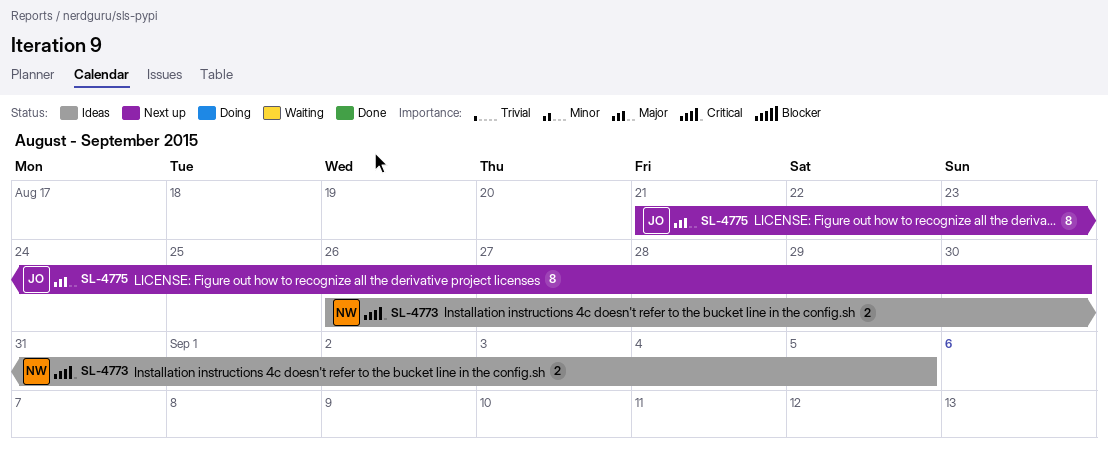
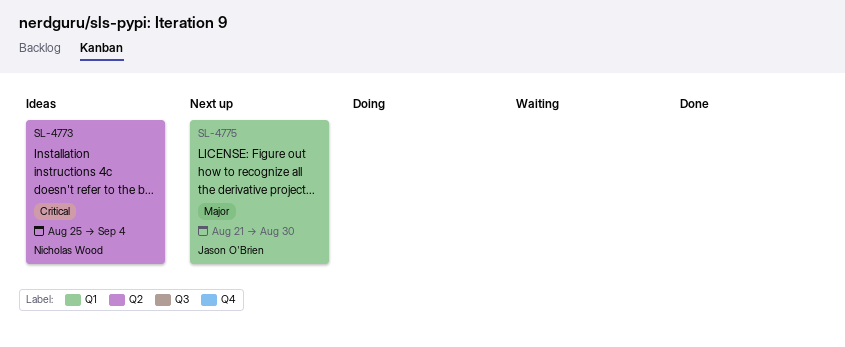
SL-4773, start: Aug 26 -> Aug 25
SL-4773, due: Sep 5 -> Sep 4

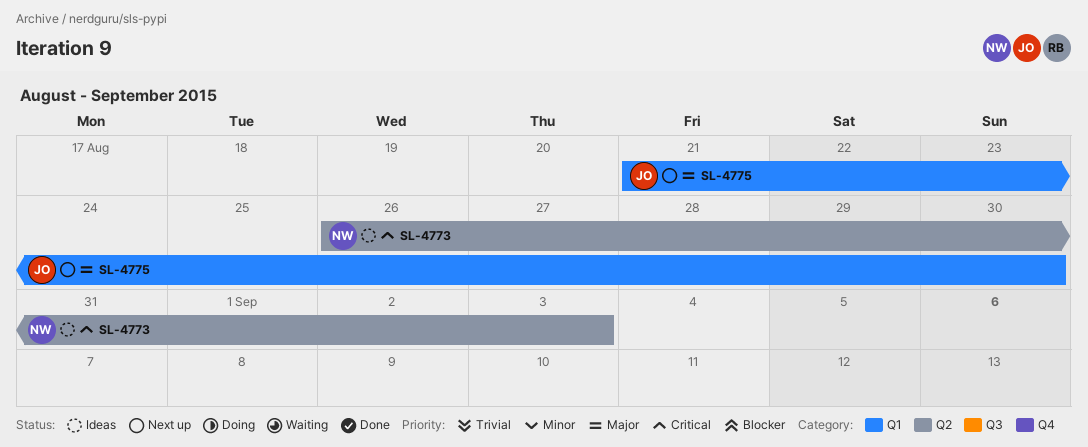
SL-4773, start: Aug 25 -> Aug 26
SL-4773, due: Sep 4 -> Sep 3

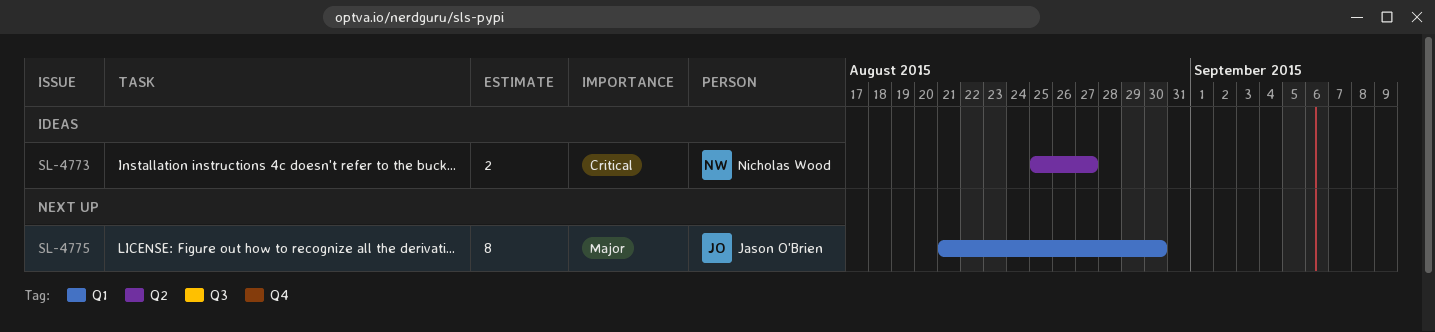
SL-4773, start: Aug 26 -> Aug 25
SL-4773, due: Sep 3 -> Aug 27

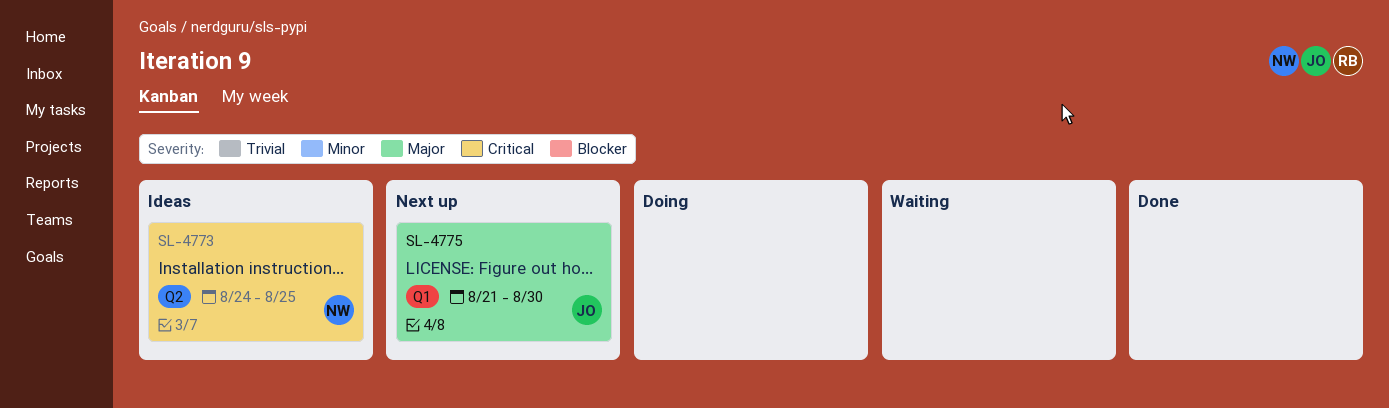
SL-4773, start: Aug 25 -> Aug 24
SL-4773, due: Aug 27 -> Aug 25

